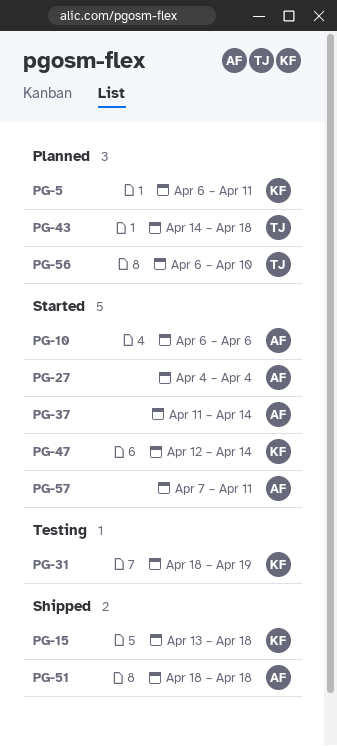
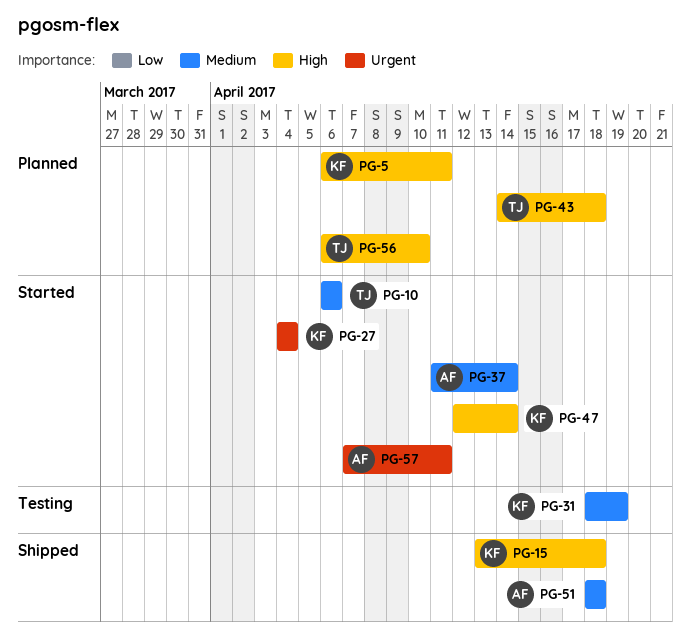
PG-10, owner: AF -> TJ
PG-27, owner: AF -> KF

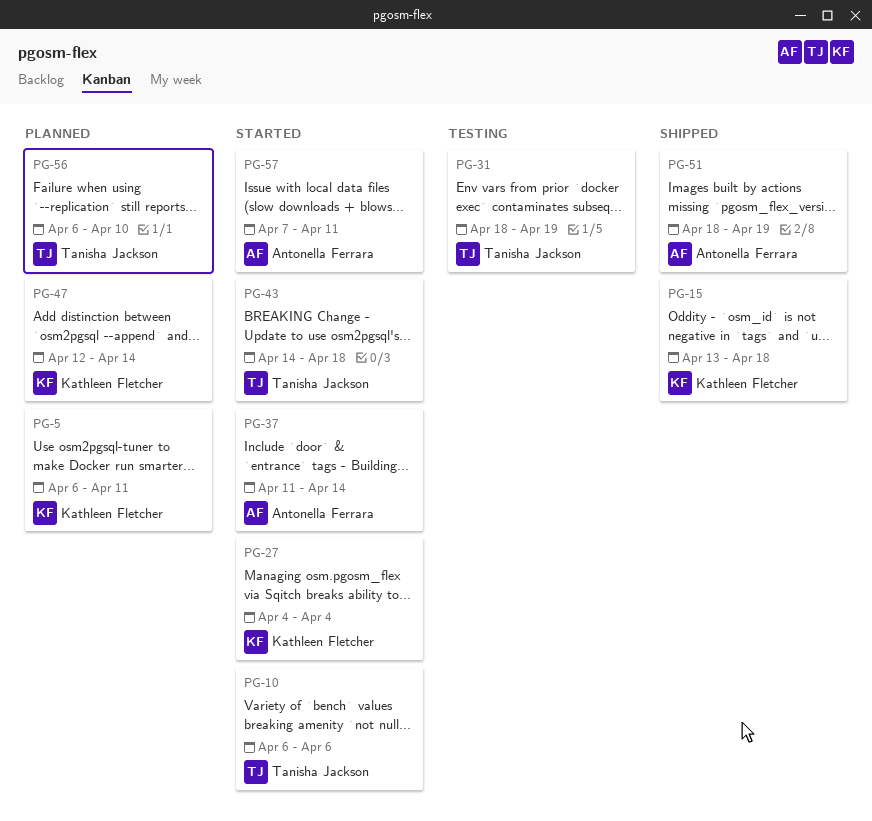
PG-31, owner: Kathleen Fletcher -> Tanisha Jackson
PG-43, status: Planned -> Started
PG-47, status: Started -> Planned
PG-51, due: Apr 18 -> Apr 19

